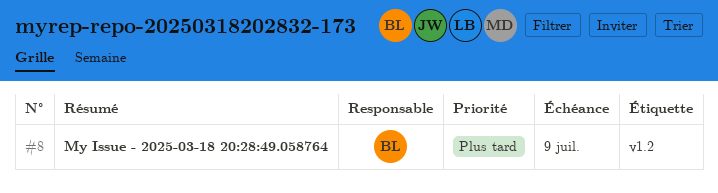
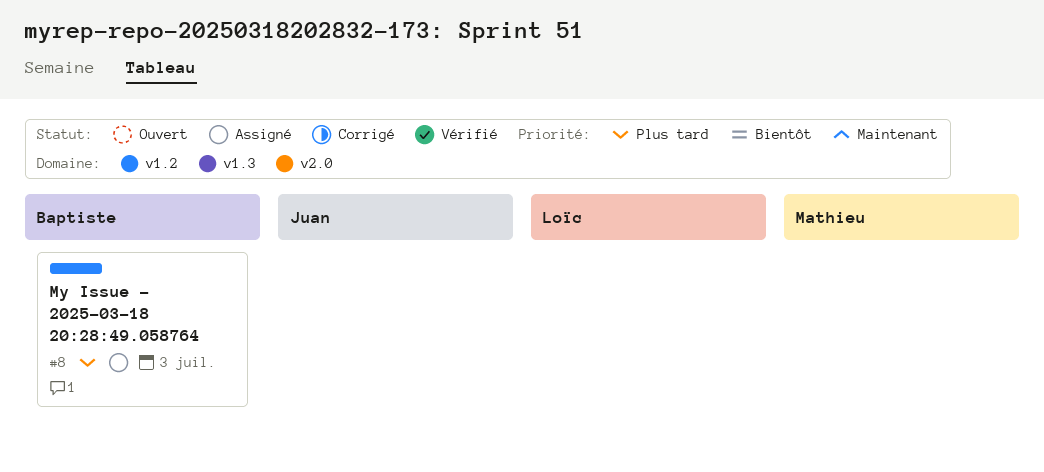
#8, due: Jul 9 -> Jul 3

